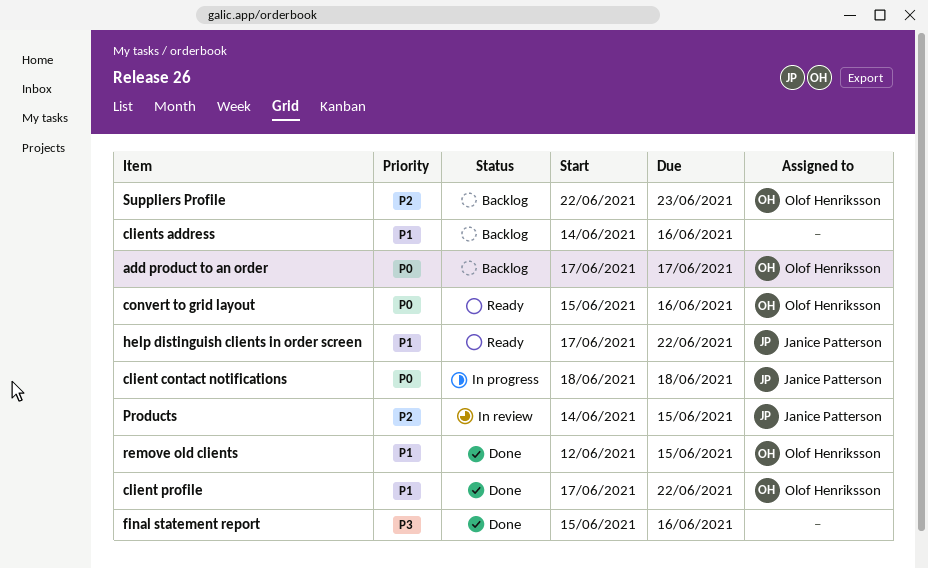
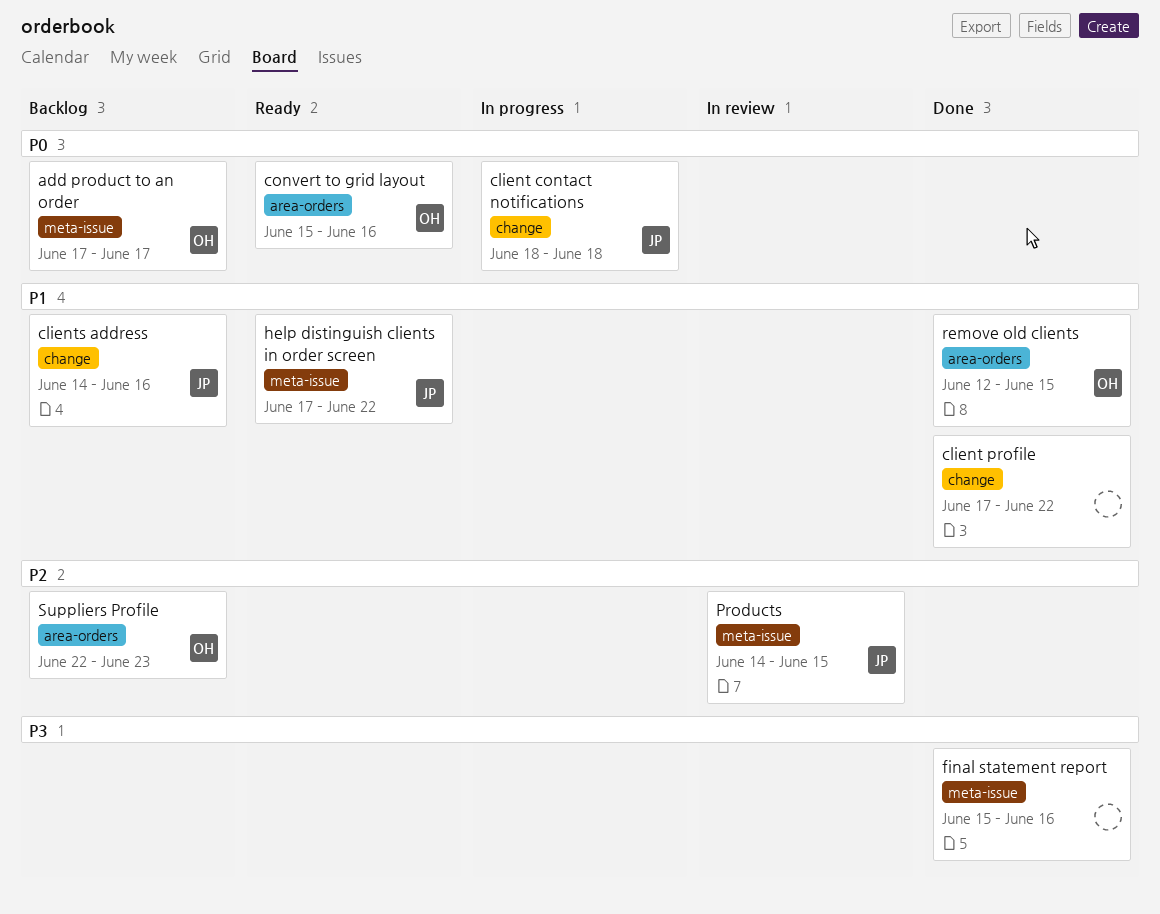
client profile, owner: Olof Henriksson -> none
clients address, owner: none -> Janice Patterson

